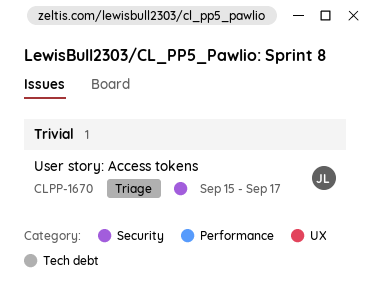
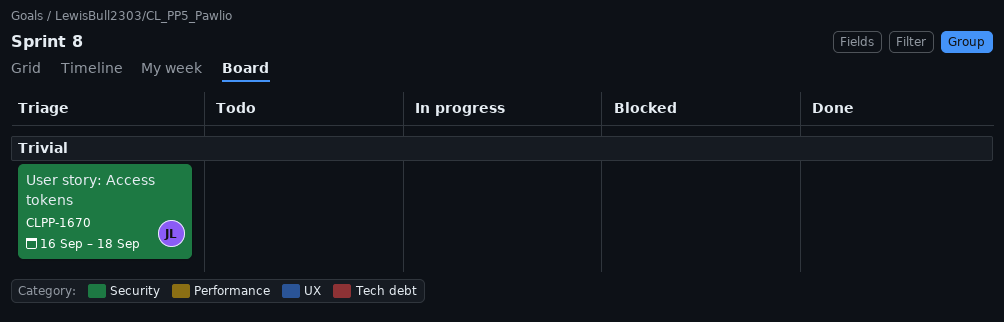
CLPP-1670, start: Sep 15 -> Sep 16
CLPP-1670, due: Sep 17 -> Sep 18

